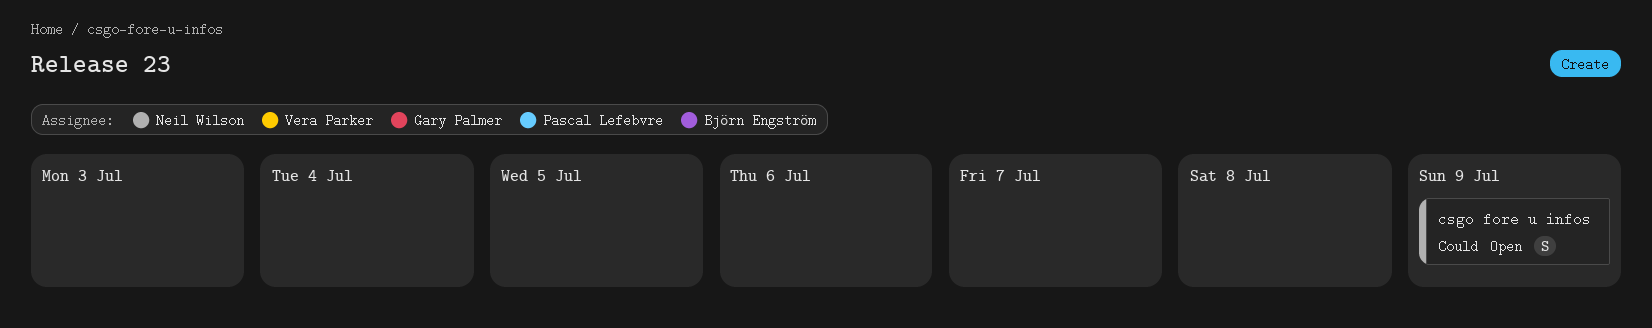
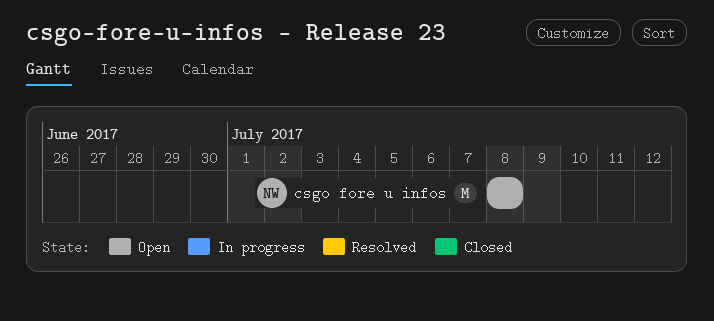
csgo fore u infos, estimate: S -> M
csgo fore u infos, due: Jul 9 -> Jul 8

